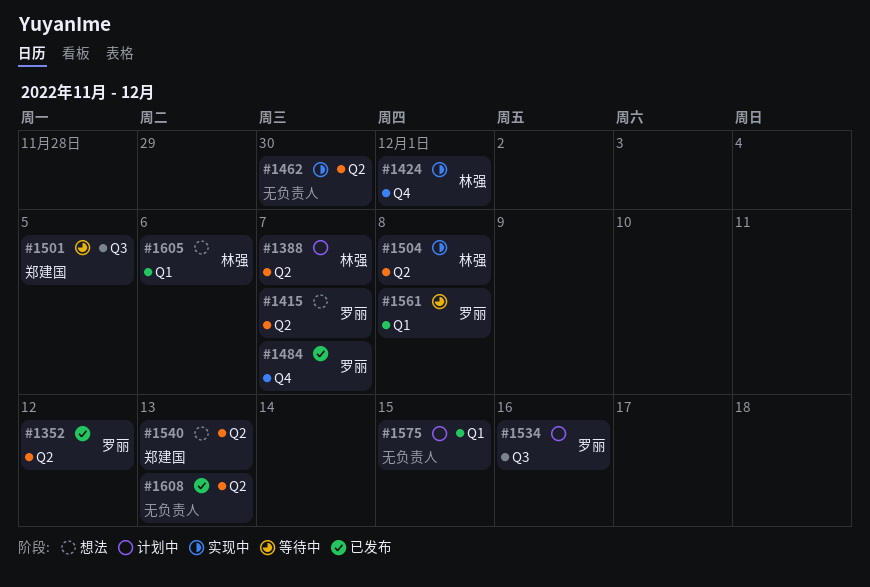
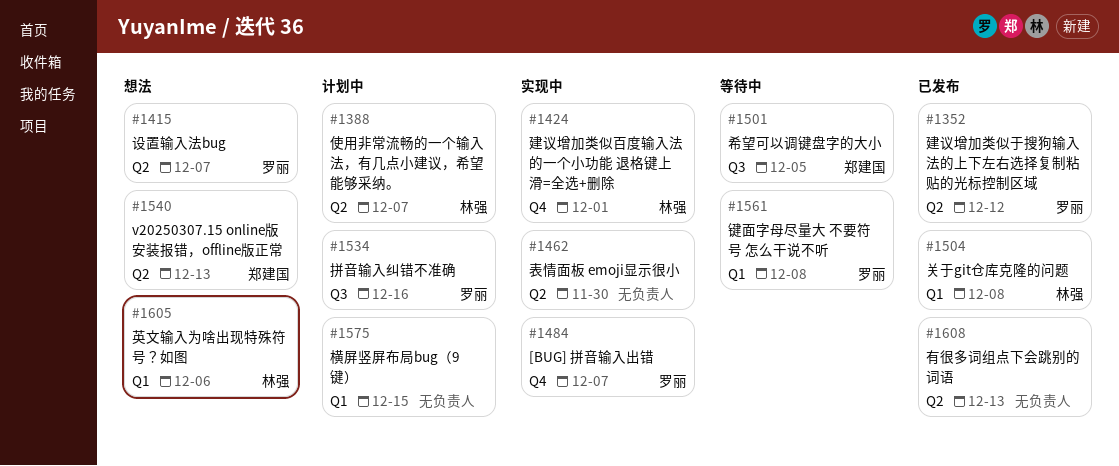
#1484, status: 已发布 -> 实现中
#1504, status: 实现中 -> 已发布
#1504, label: Q2 -> Q1

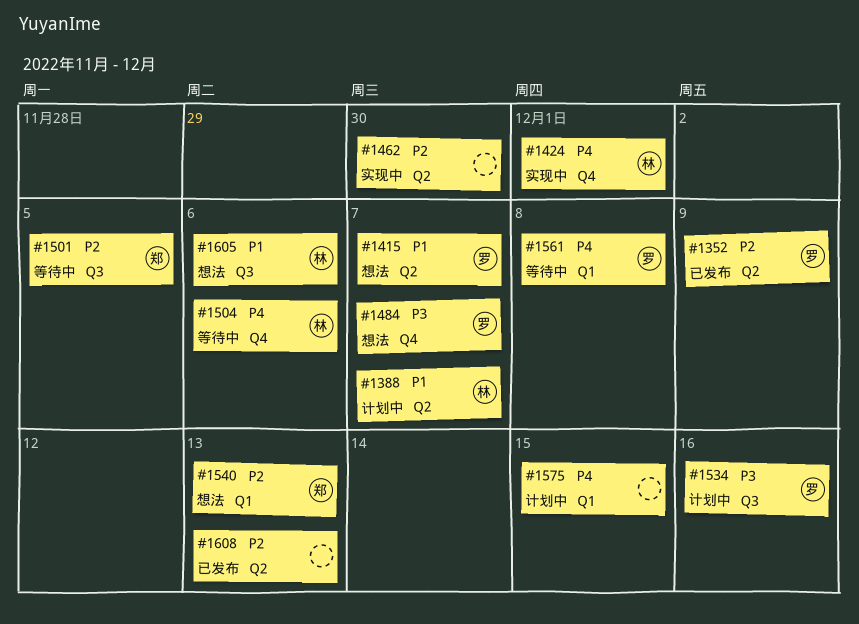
#1352, due: Dec 12 -> Dec 9
#1484, status: 实现中 -> 想法
#1504, status: 已发布 -> 等待中
#1504, label: Q1 -> Q4
#1504, due: Dec 8 -> Dec 6
#1540, label: Q2 -> Q1
#1605, label: Q1 -> Q3

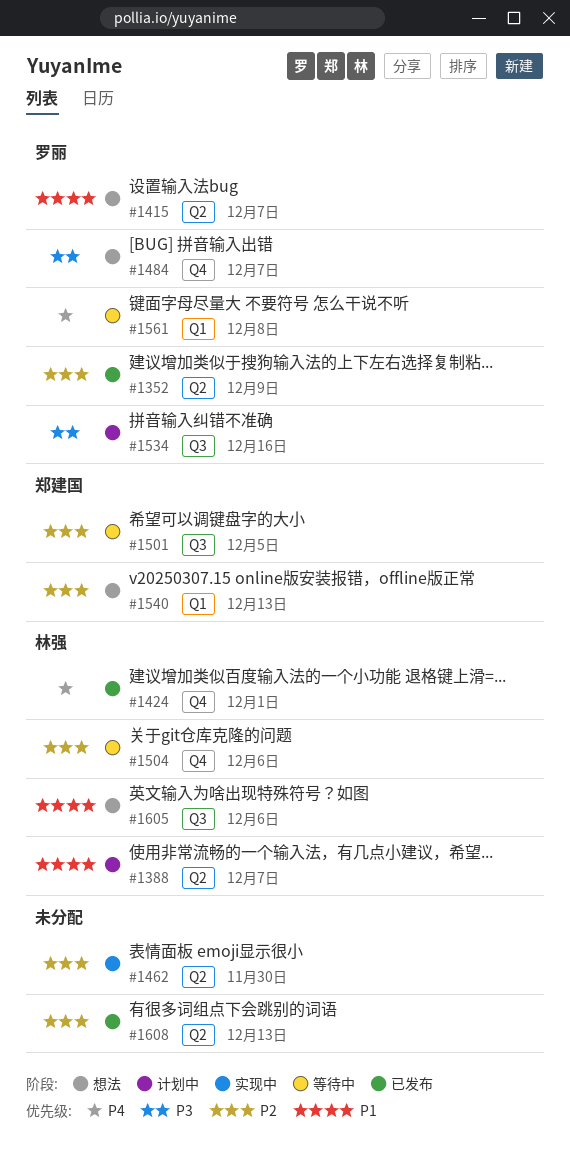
#1424, status: 实现中 -> 已发布
#1504, priority: P4 -> P2
#1575: present -> none

